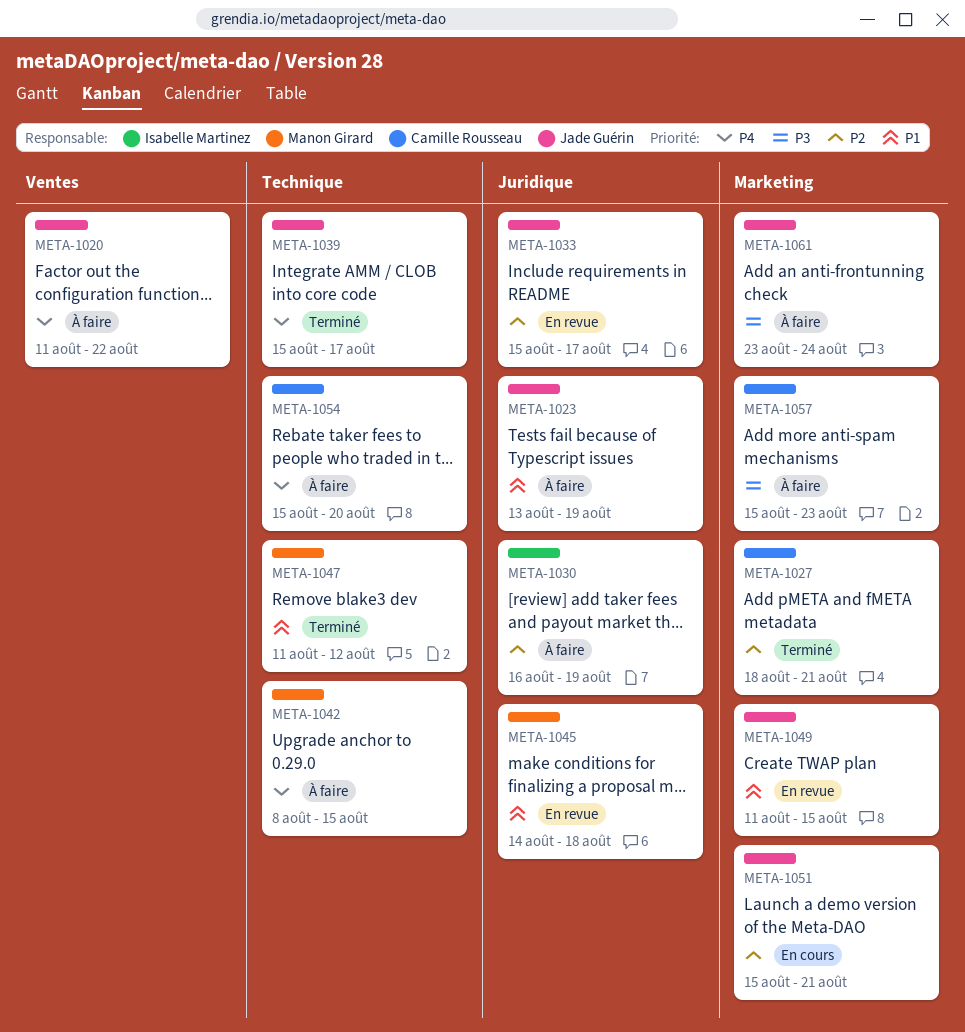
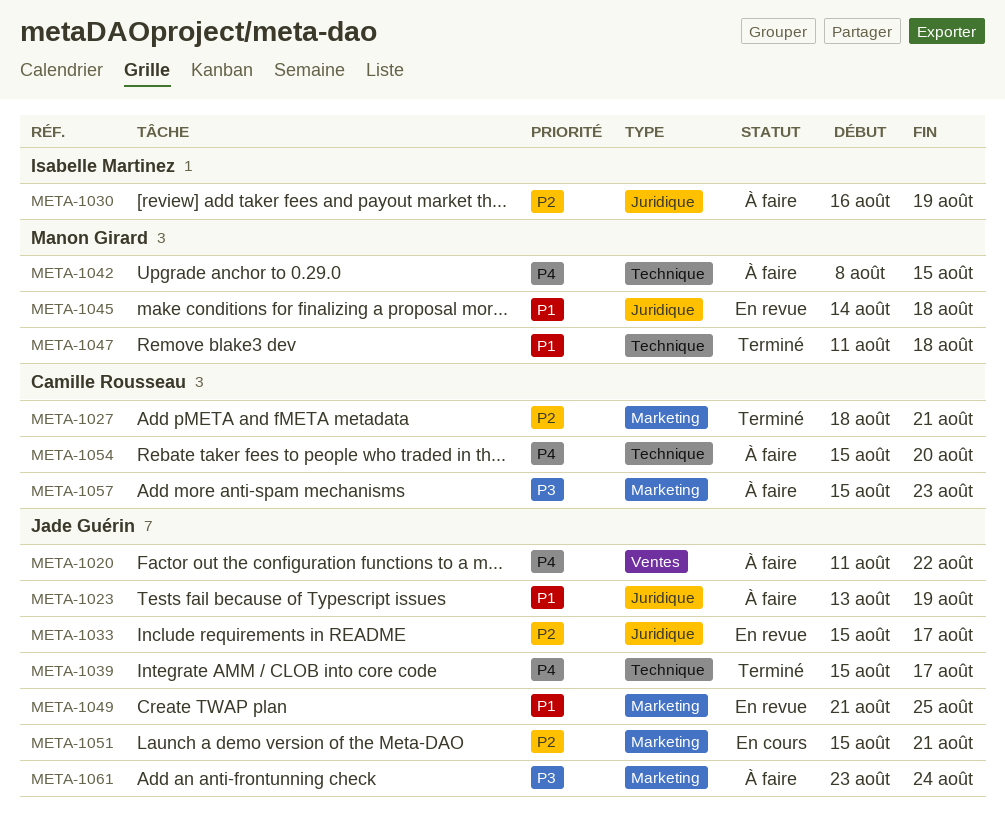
META-1047, due: Aug 12 -> Aug 18
META-1049, start: Aug 11 -> Aug 21
META-1049, due: Aug 15 -> Aug 25

